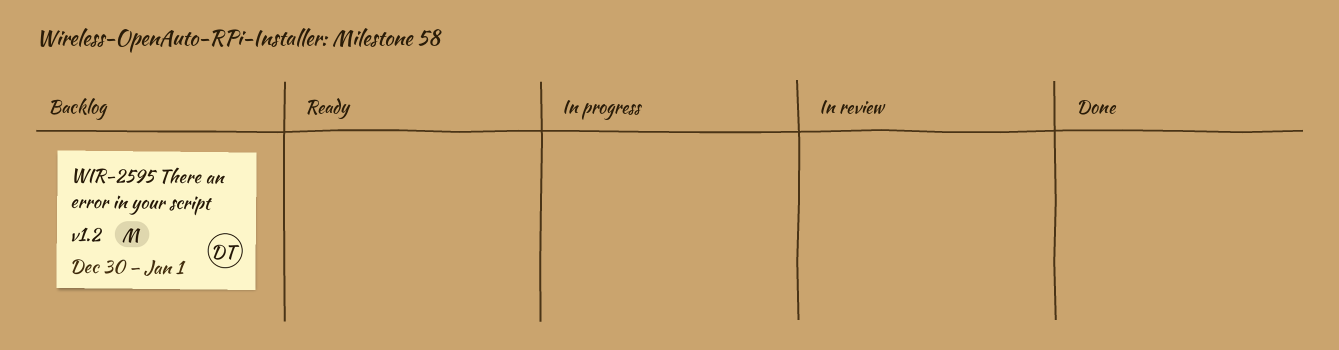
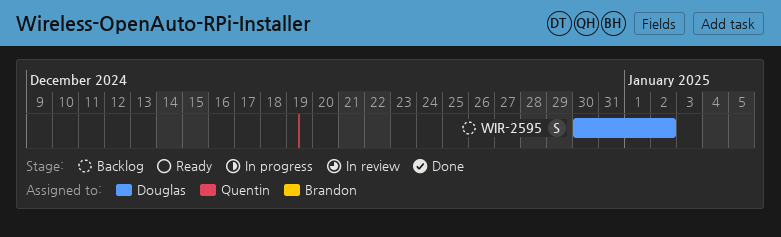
WIR-2595, estimate: M -> S
WIR-2595, due: Jan 1 -> Jan 2

